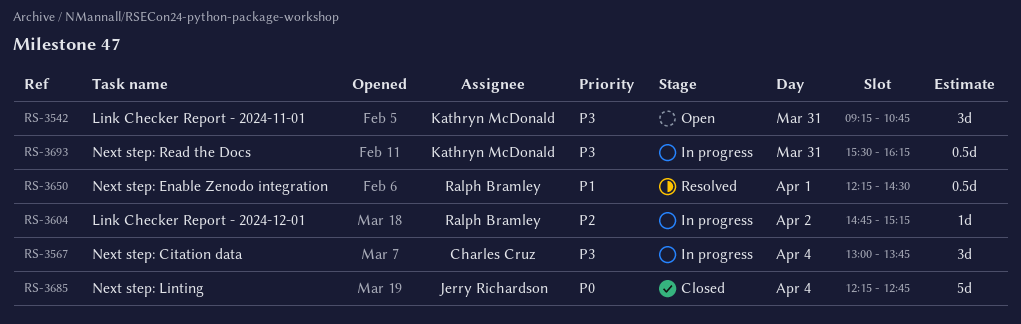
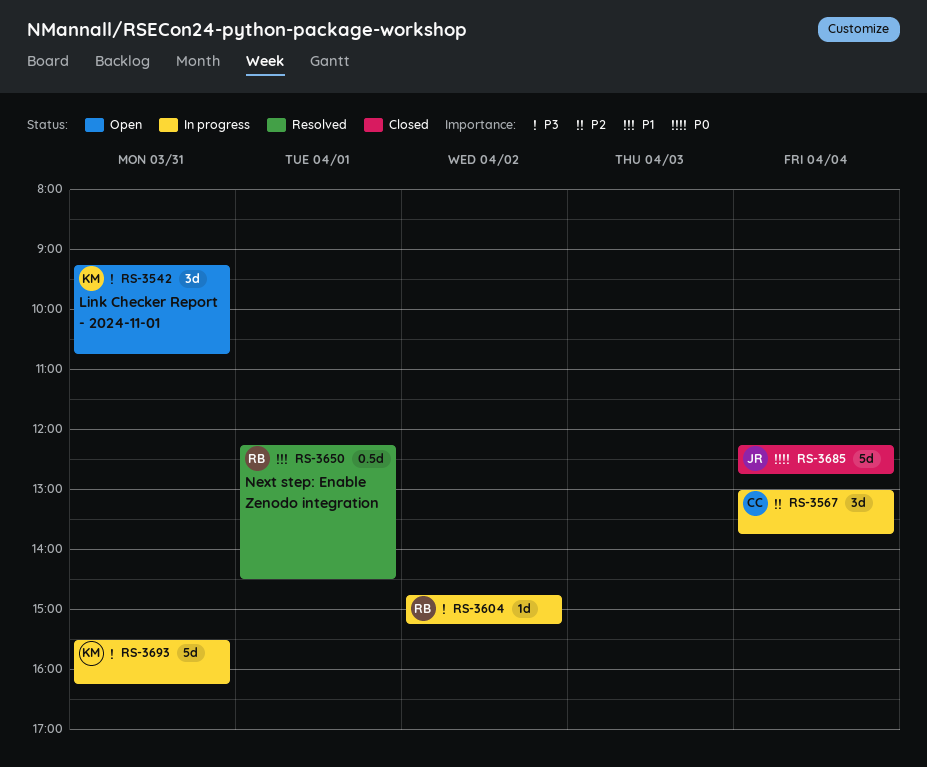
RS-3567, priority: P3 -> P2
RS-3604, priority: P2 -> P3
RS-3693, estimate: 0.5d -> 5d

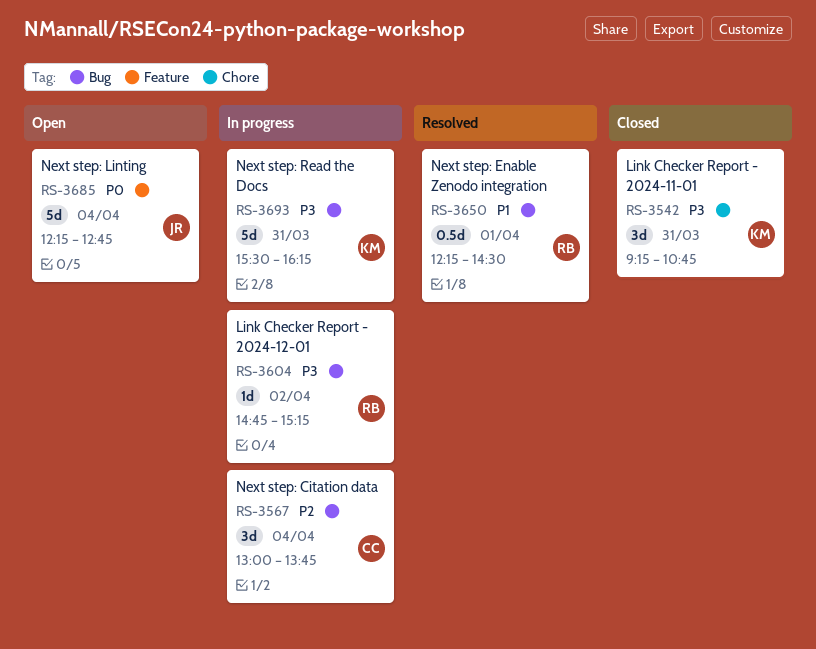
RS-3542, status: Open -> Closed
RS-3685, status: Closed -> Open

